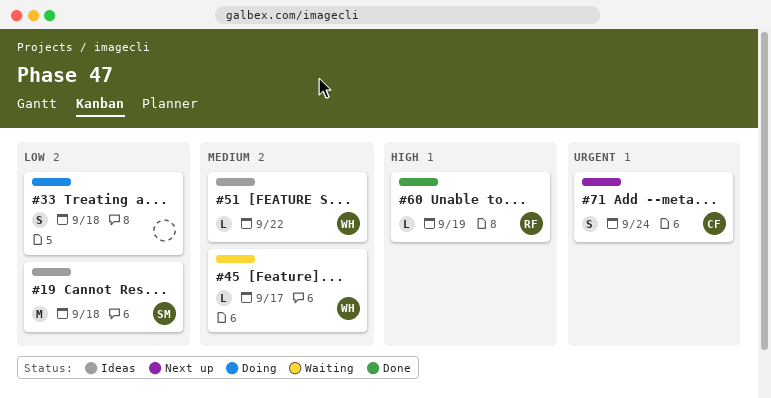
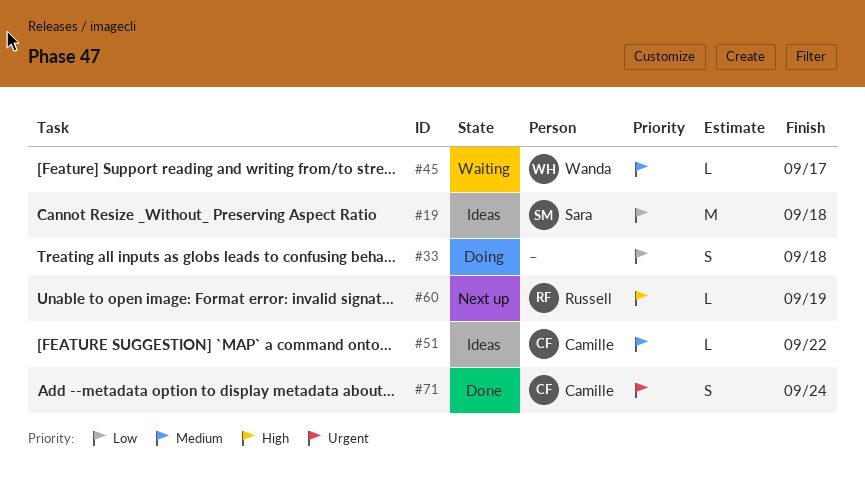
#51, owner: Wanda -> Camille
#60, status: Done -> Next up
#71, status: Next up -> Done

